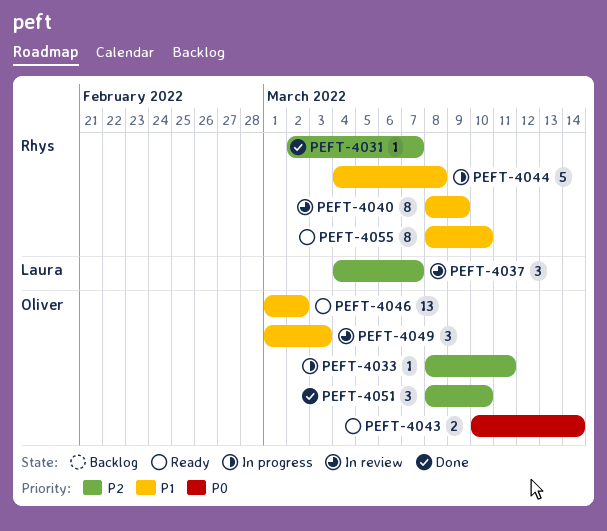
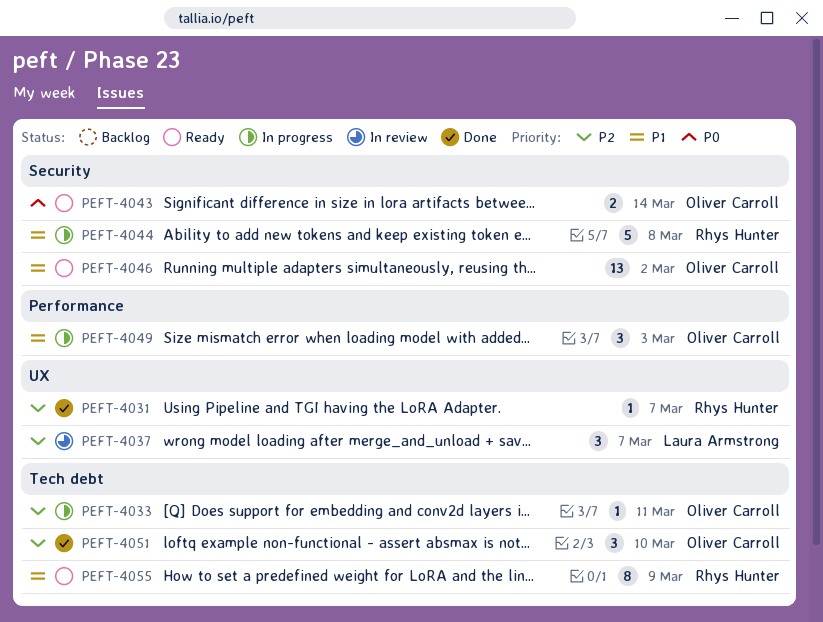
PEFT-4040: present -> none
PEFT-4049, status: In review -> In progress
PEFT-4055, due: Mar 10 -> Mar 9

